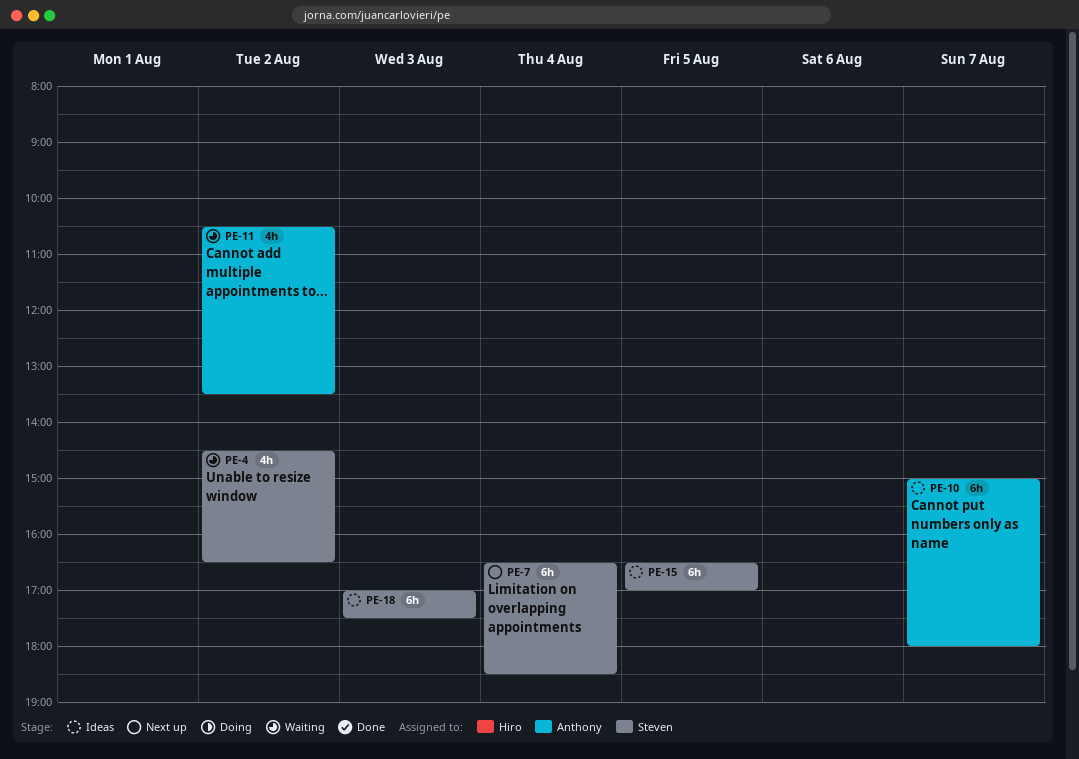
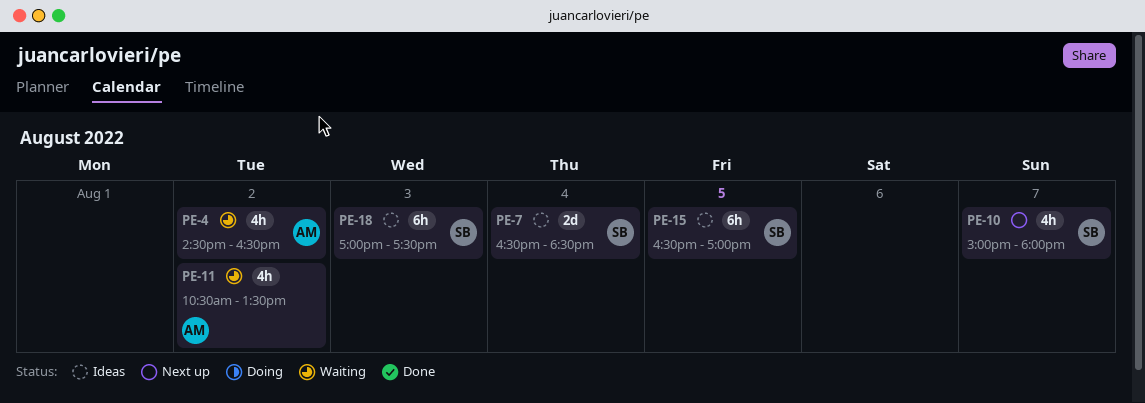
PE-4, owner: Steven -> Anthony
PE-7, status: Next up -> Ideas
PE-7, estimate: 6h -> 2d
PE-10, status: Ideas -> Next up
PE-10, owner: Anthony -> Steven
PE-10, estimate: 6h -> 4h

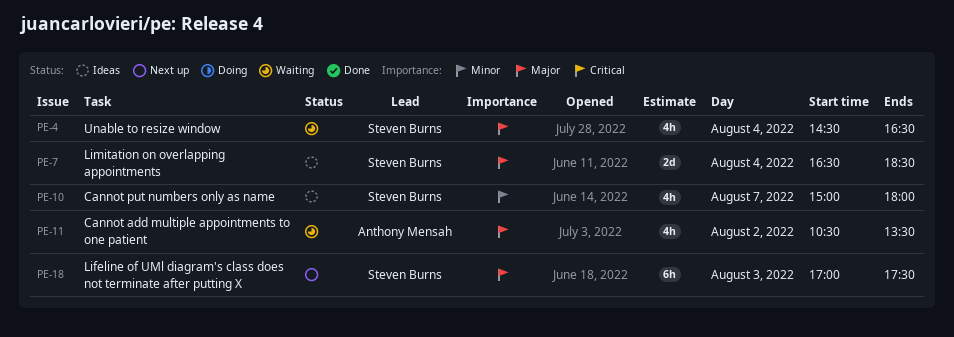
PE-4, owner: Anthony Mensah -> Steven Burns
PE-4, day: Aug 2 -> Aug 4
PE-10, status: Next up -> Ideas
PE-15: present -> none
PE-18, status: Ideas -> Next up

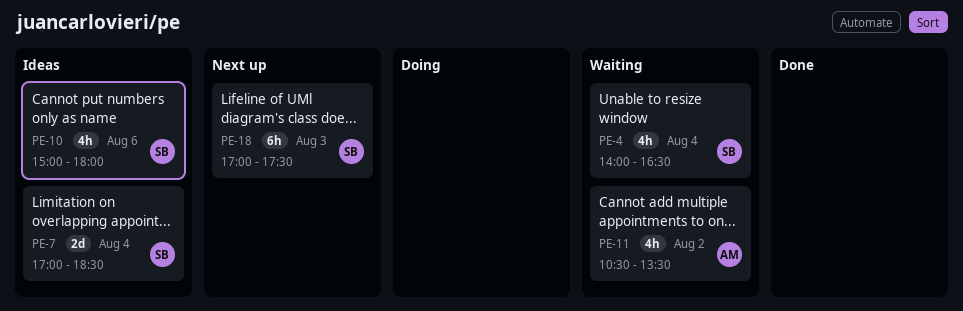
PE-4, begins: 14:30 -> 14:00
PE-7, begins: 16:30 -> 17:00
PE-10, day: Aug 7 -> Aug 6

